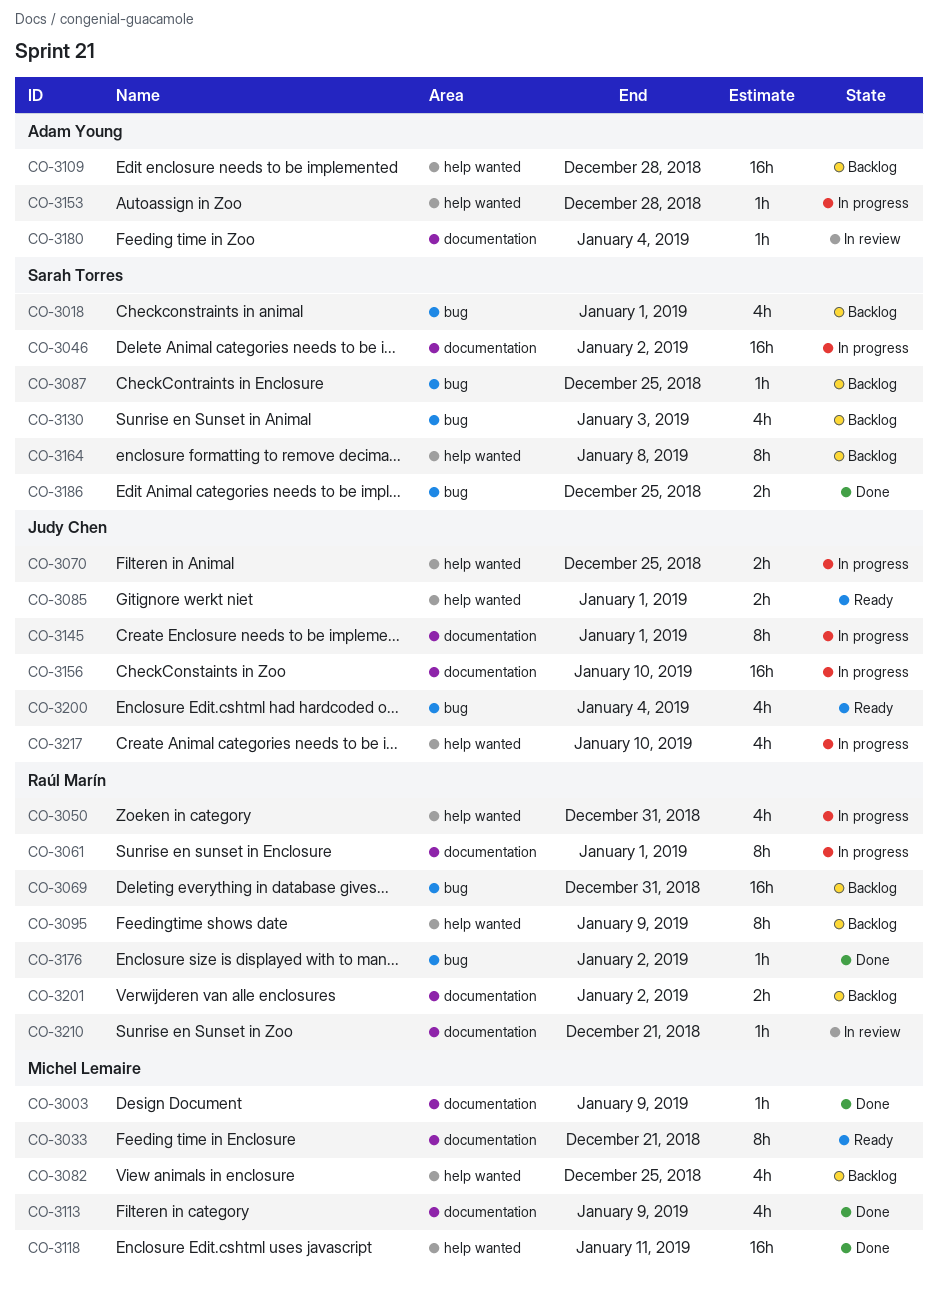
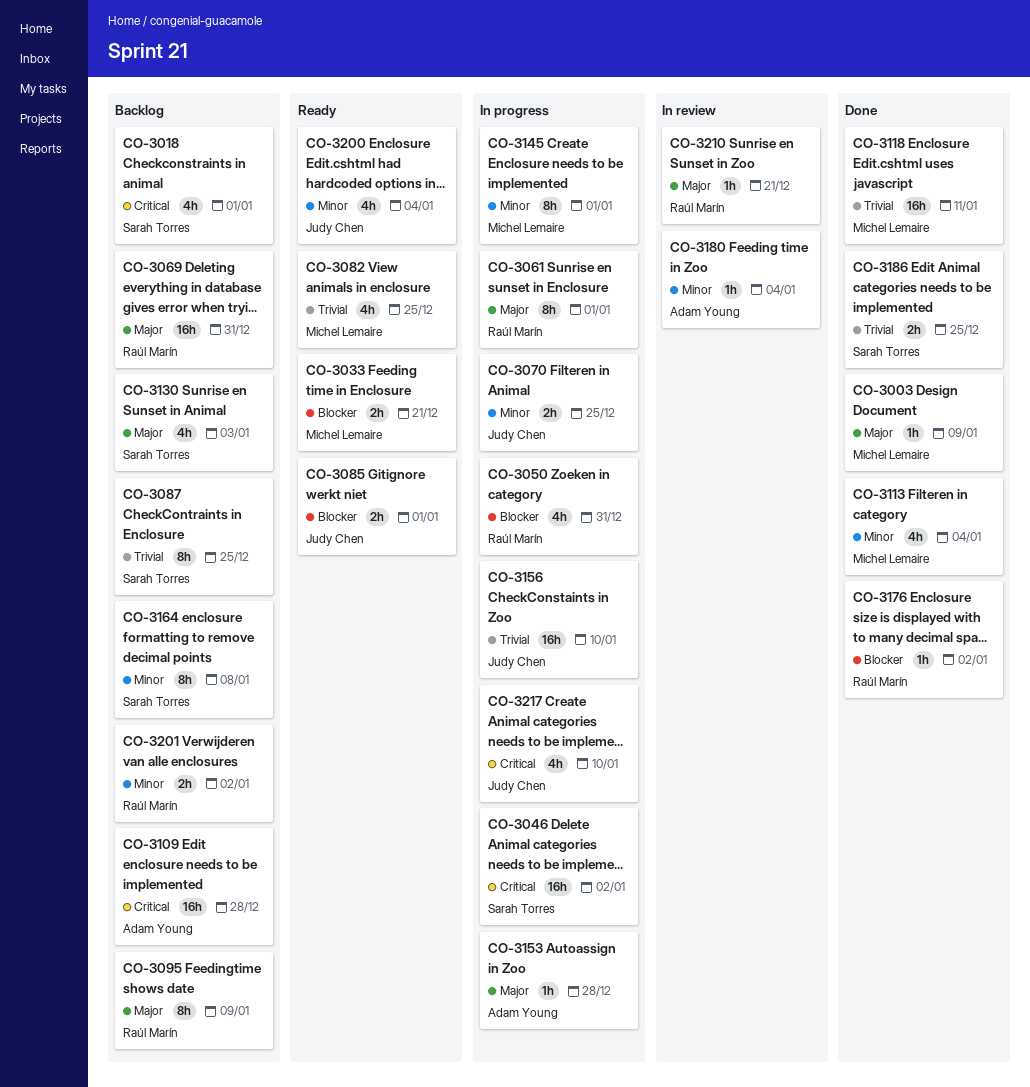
CO-3033, estimate: 8h -> 2h
CO-3082, status: Backlog -> Ready
CO-3087, estimate: 1h -> 8h
CO-3113, due: Jan 9 -> Jan 4
CO-3145, owner: Judy Chen -> Michel Lemaire

